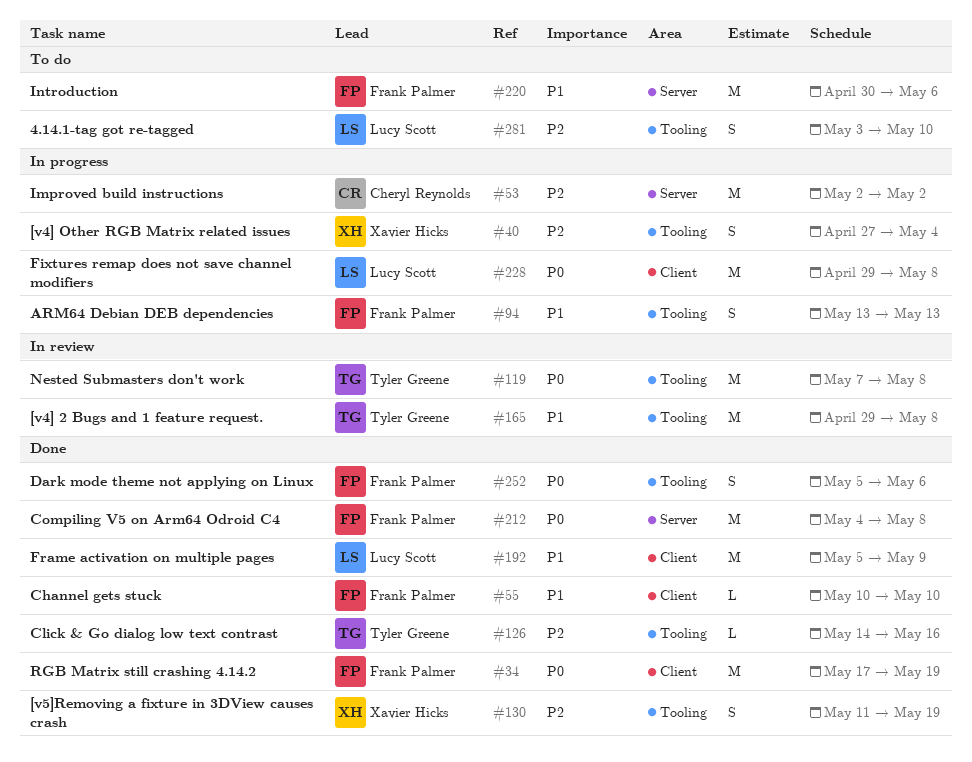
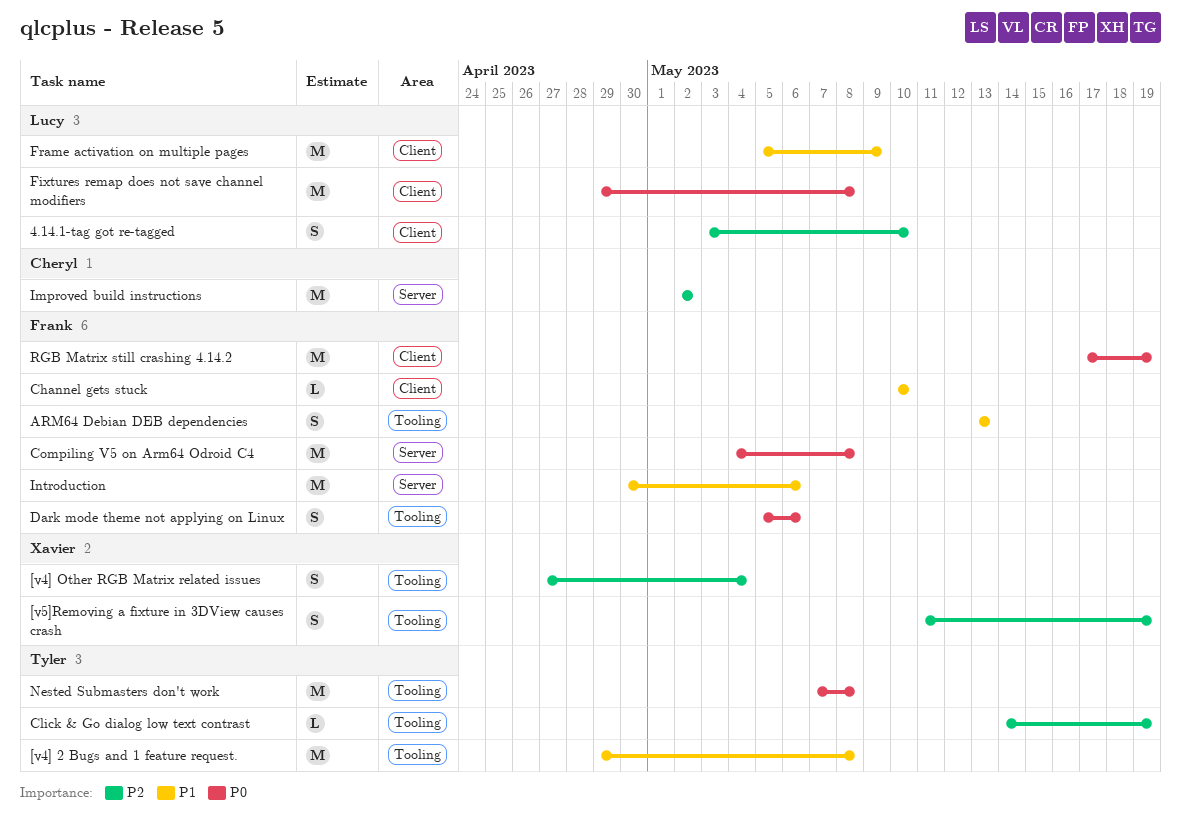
4.14.1-tag got re-tagged, label: Tooling -> Client
Click & Go dialog low text contrast, due: May 16 -> May 19

